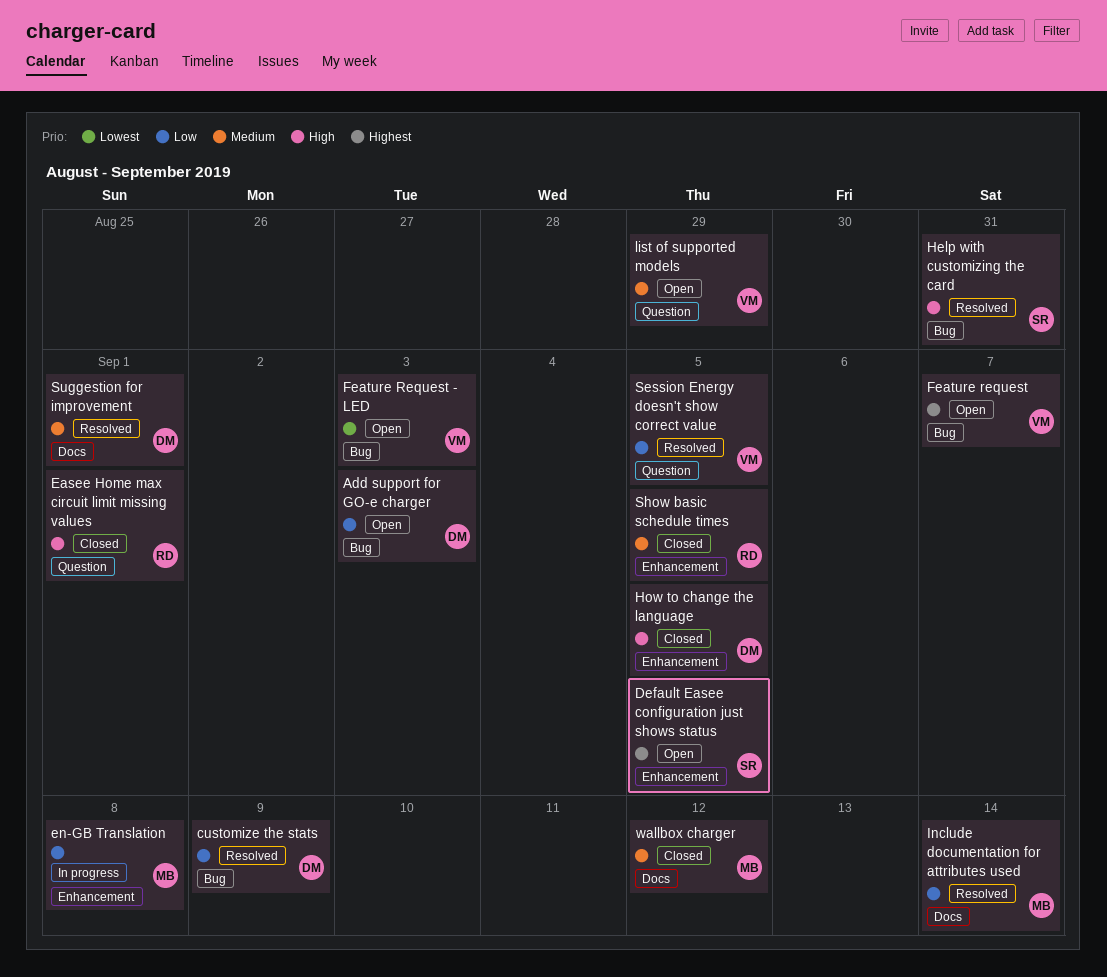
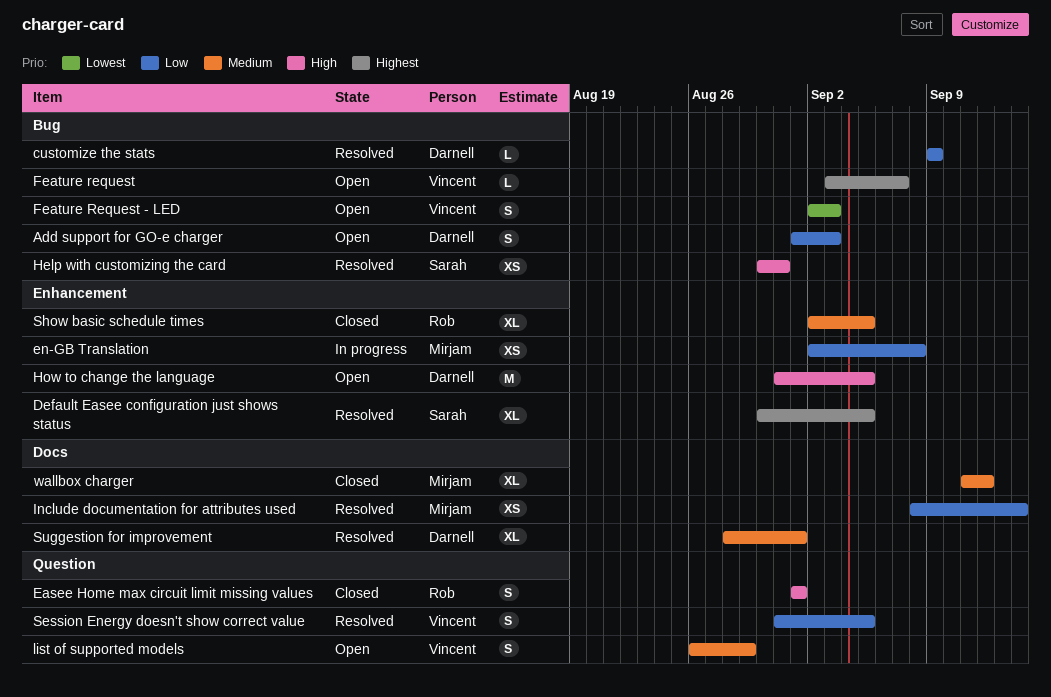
Default Easee configuration just shows status, status: Open -> Resolved
How to change the language, status: Closed -> Open

